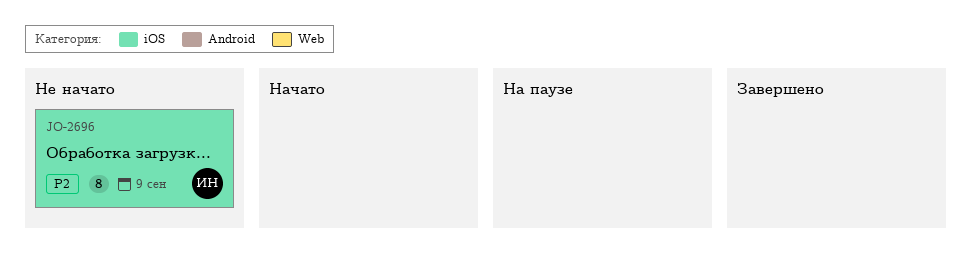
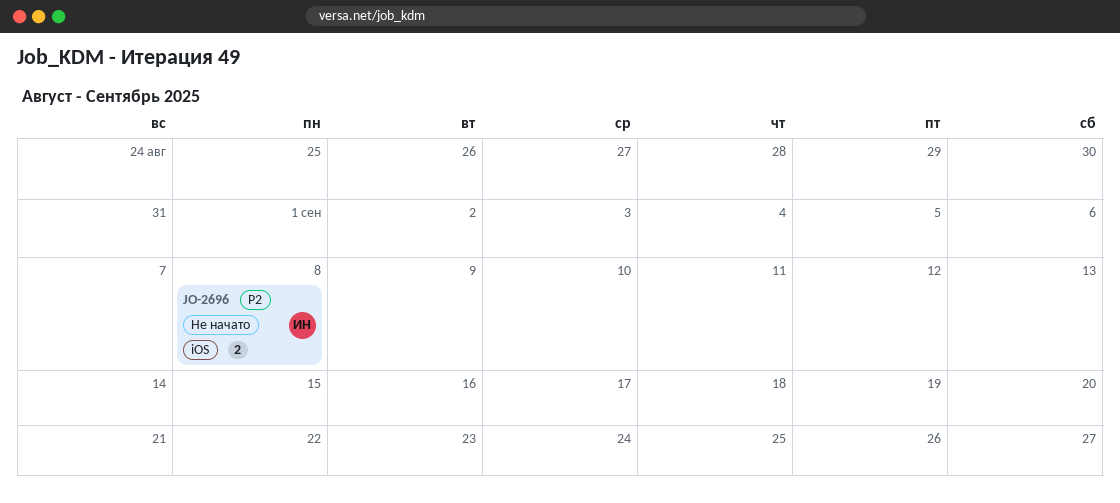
JO-2696, estimate: 8 -> 2
JO-2696, due: Sep 9 -> Sep 8

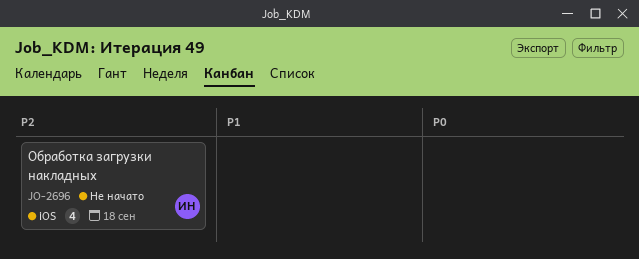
JO-2696, estimate: 2 -> 4
JO-2696, due: Sep 8 -> Sep 18

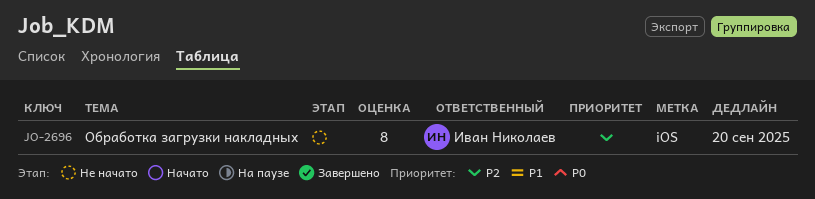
JO-2696, estimate: 4 -> 8
JO-2696, due: Sep 18 -> Sep 20

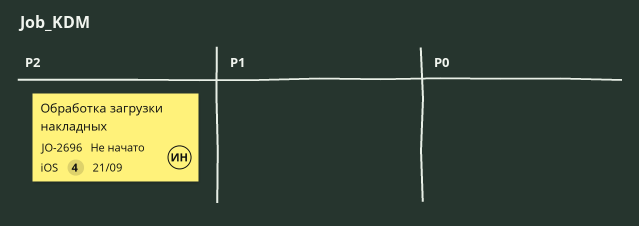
JO-2696, estimate: 8 -> 4
JO-2696, due: Sep 20 -> Sep 21

